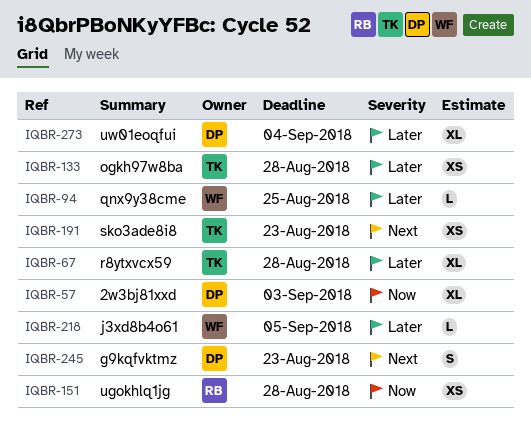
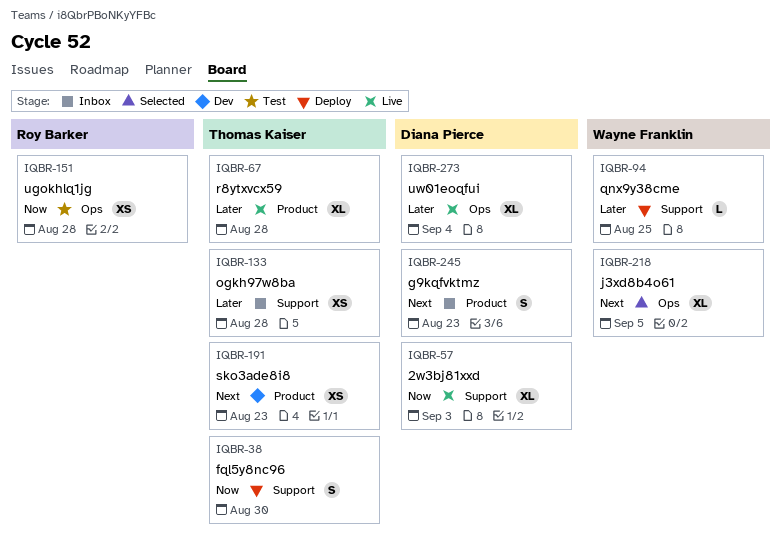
IQBR-38: none -> present
IQBR-218, priority: Later -> Next
IQBR-218, estimate: L -> XL

